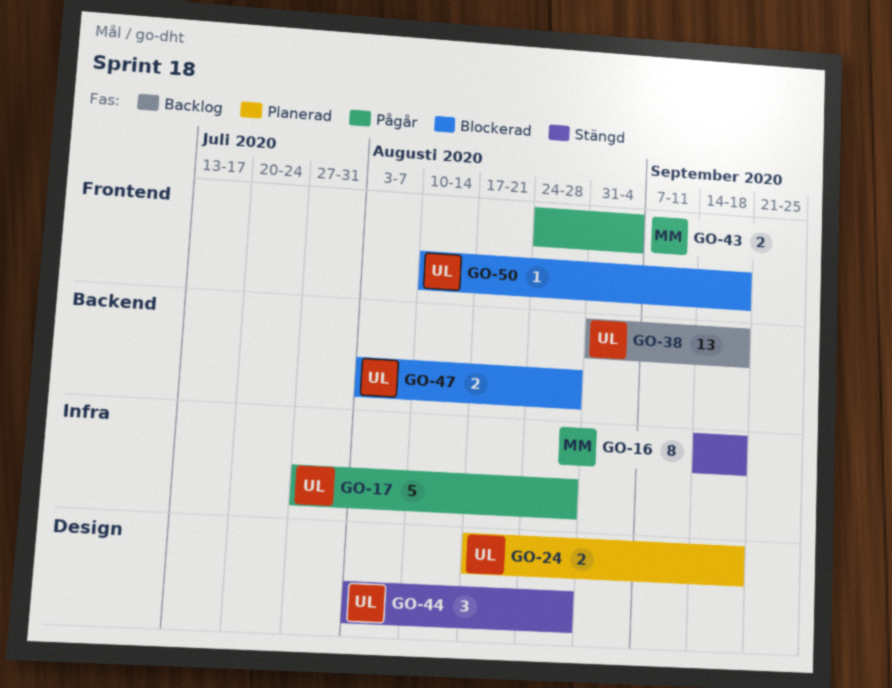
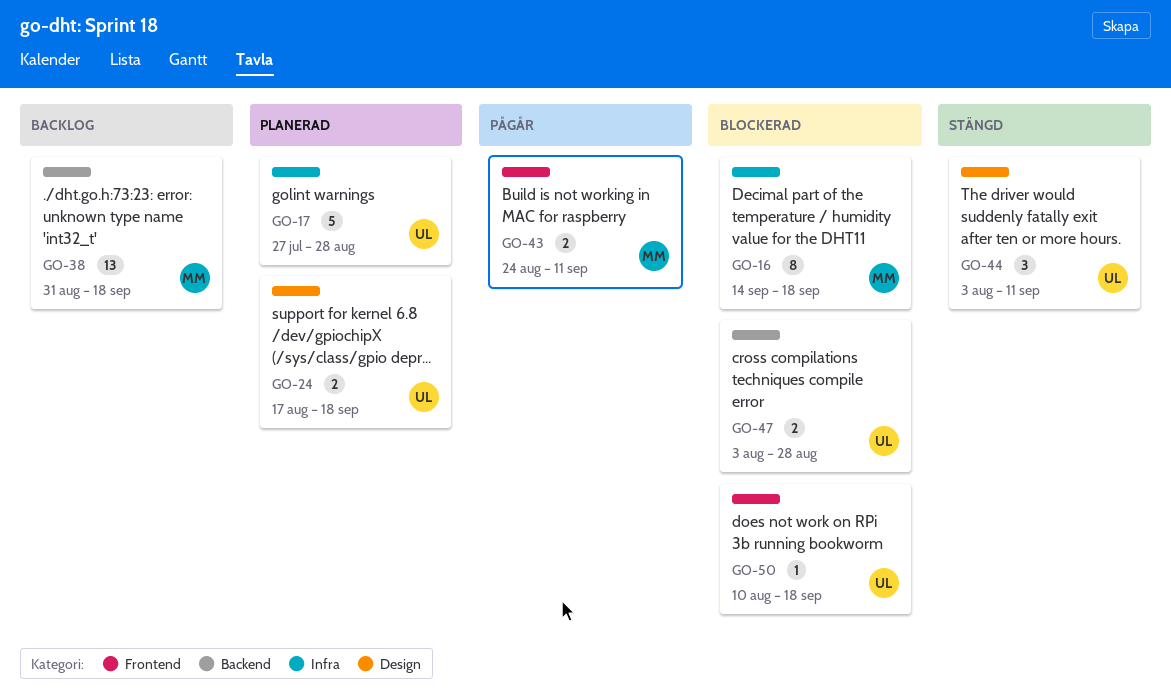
GO-16, status: Stängd -> Blockerad
GO-17, status: Pågår -> Planerad
GO-38, owner: UL -> MM
GO-43, due: Sep 4 -> Sep 11
GO-44, due: Aug 28 -> Sep 11

